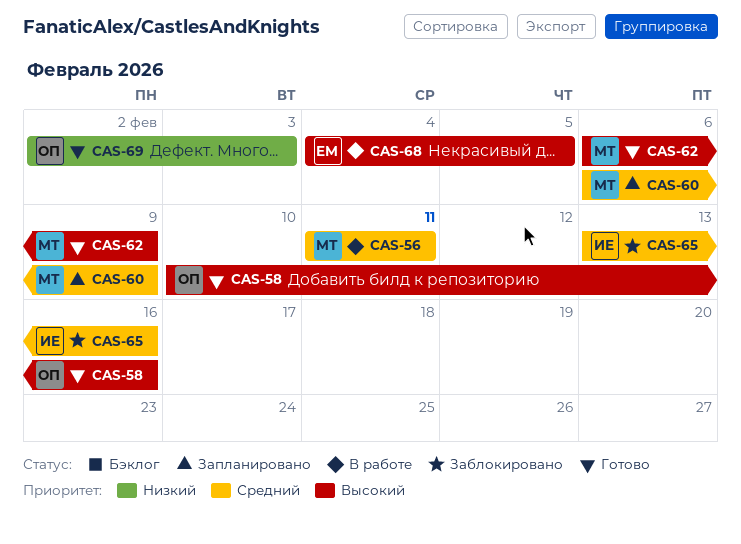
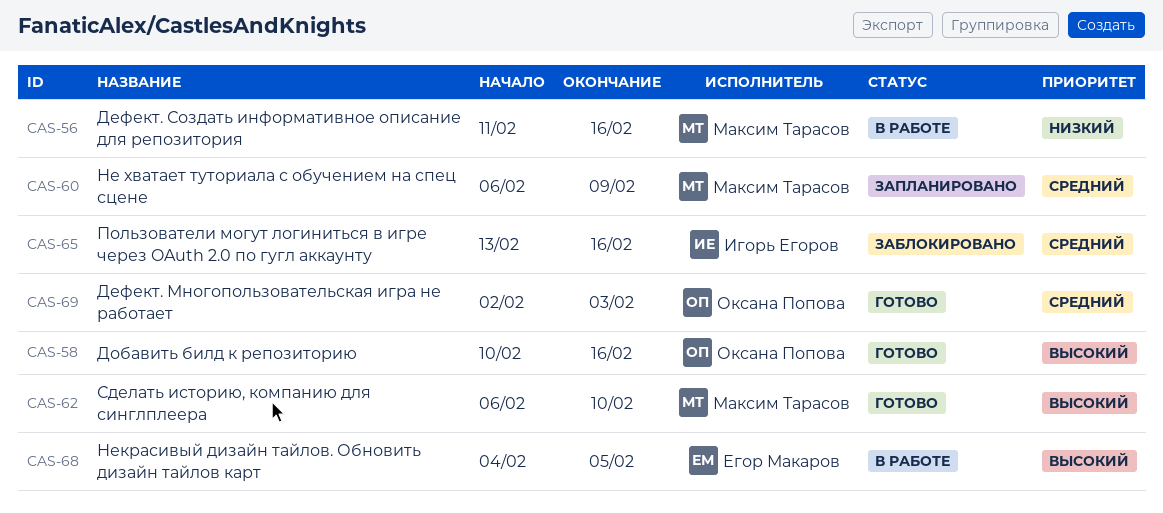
CAS-56, priority: Средний -> Низкий
CAS-56, due: Feb 11 -> Feb 16
CAS-62, due: Feb 9 -> Feb 10
CAS-69, priority: Низкий -> Средний

